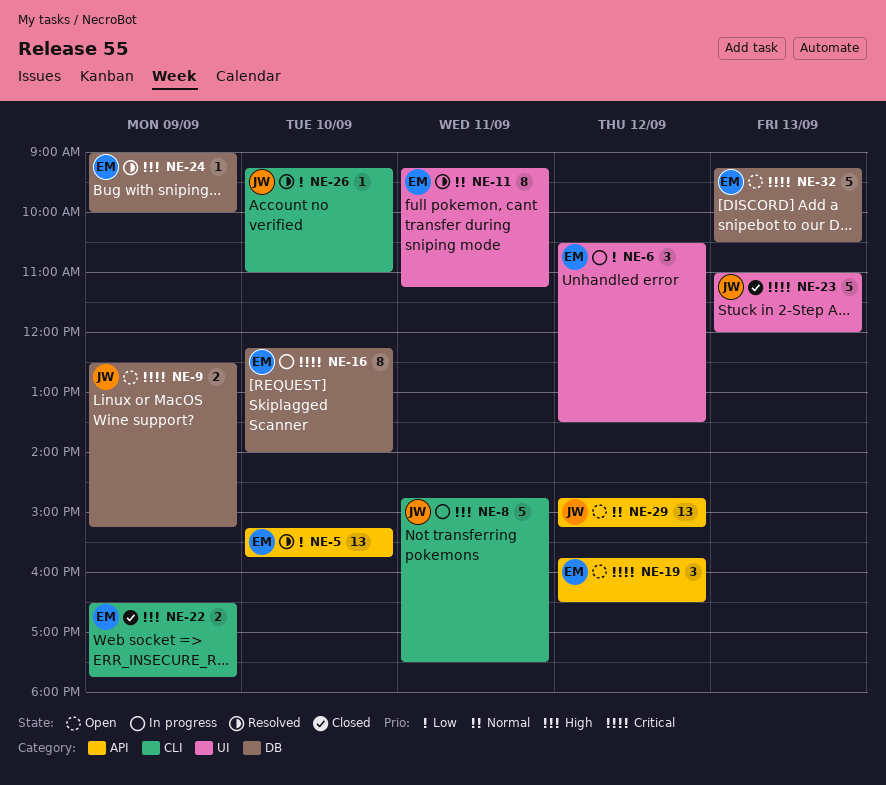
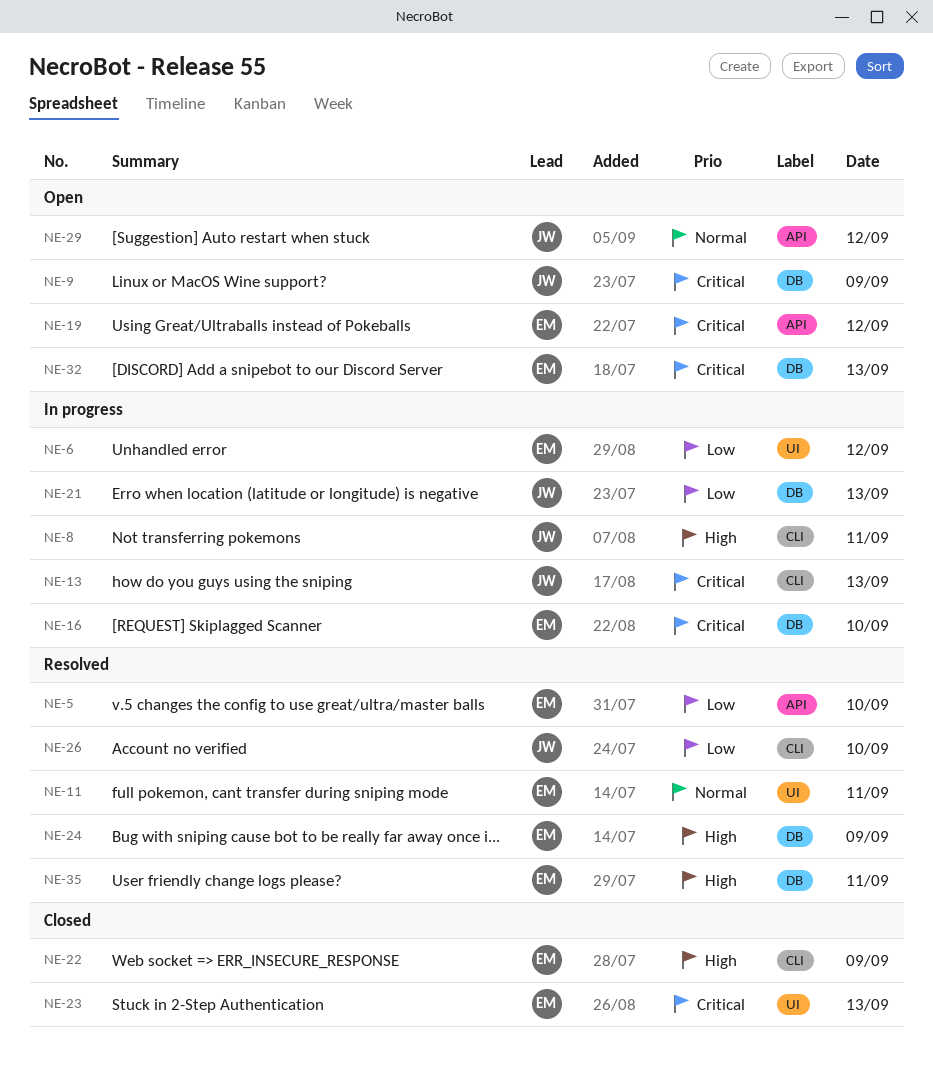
NE-13: none -> present
NE-21: none -> present
NE-23, owner: JW -> EM
NE-35: none -> present

